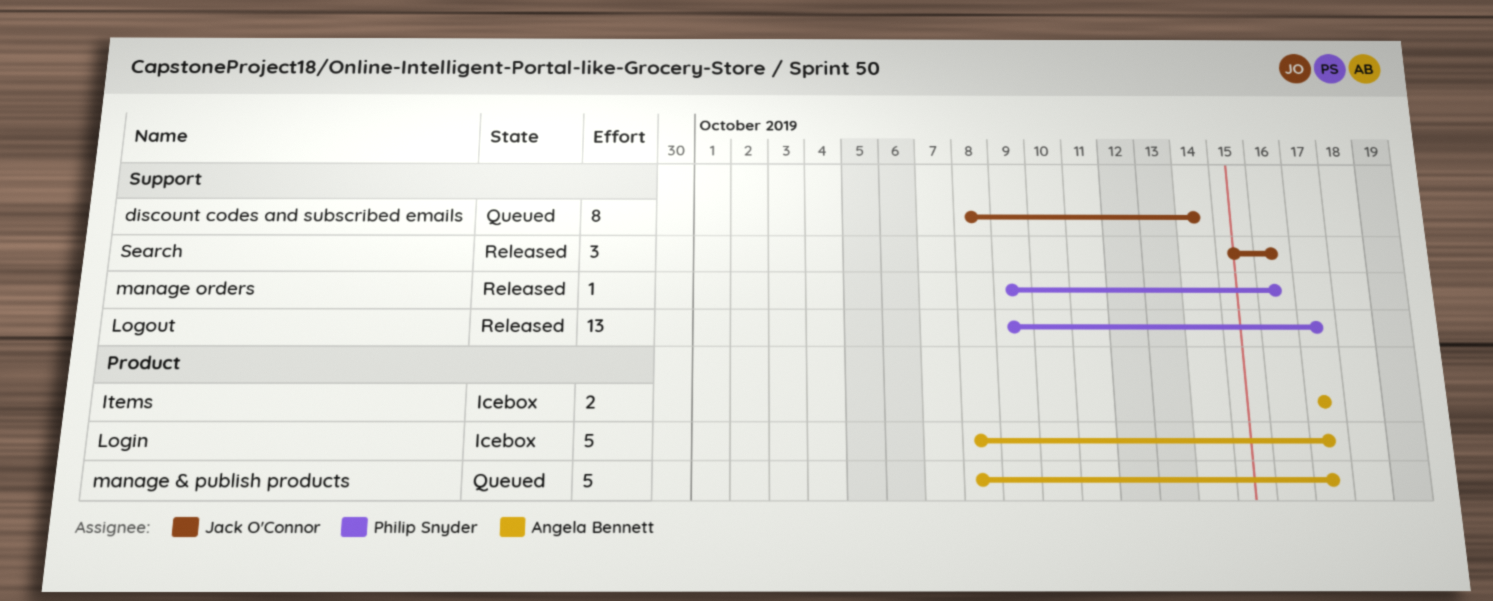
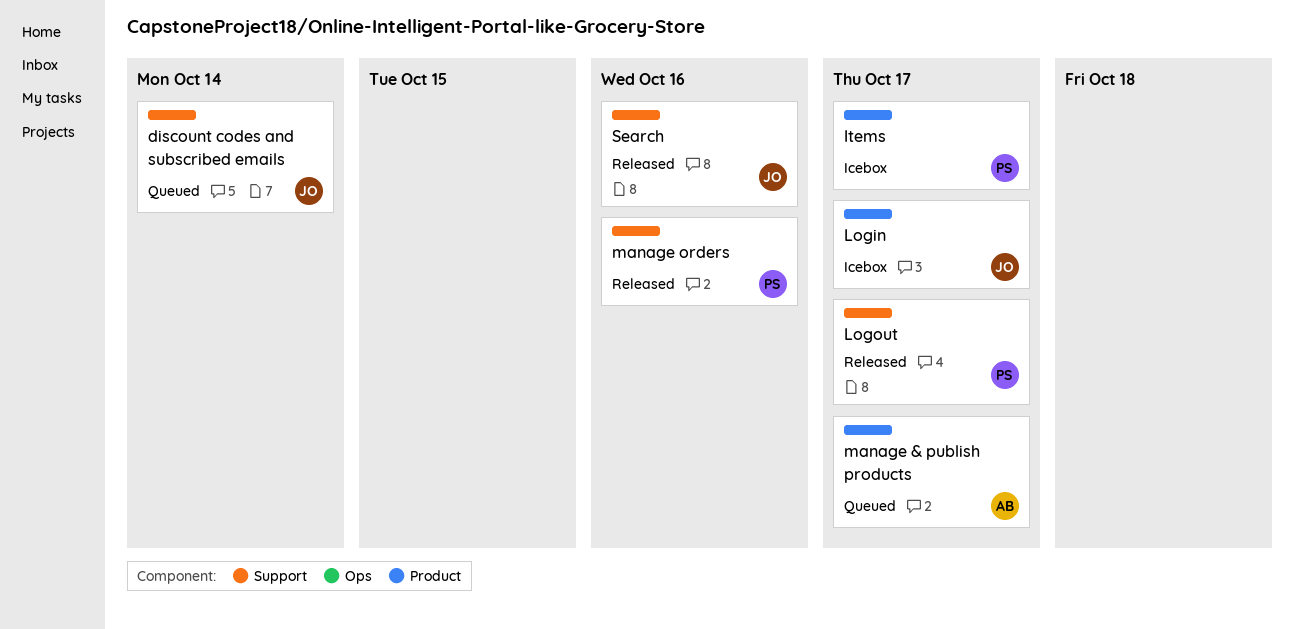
Items, owner: Angela Bennett -> Philip Snyder
Login, owner: Angela Bennett -> Jack O'Connor

